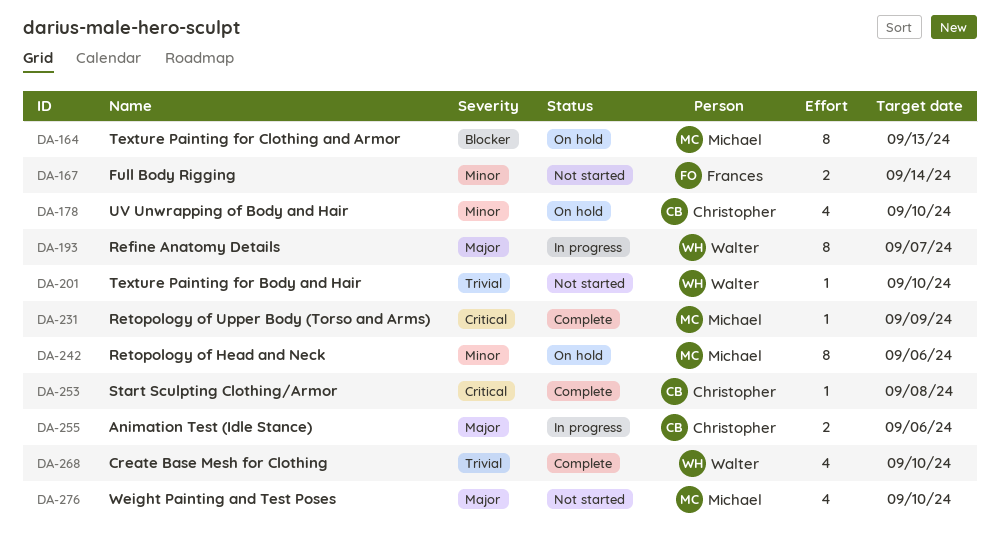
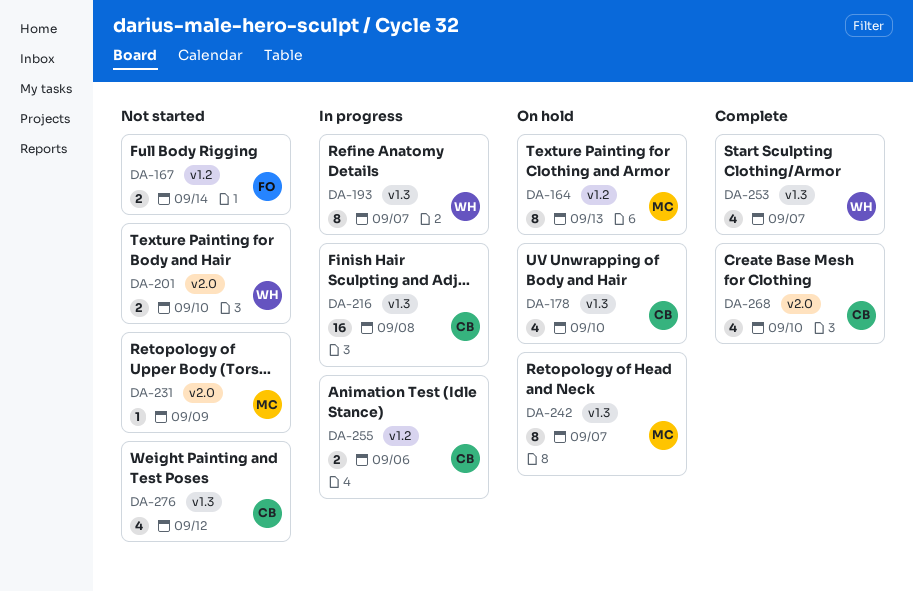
DA-201, estimate: 1 -> 2
DA-216: none -> present
DA-231, status: Complete -> Not started
DA-242, due: Sep 6 -> Sep 7
DA-253, owner: Christopher -> Walter
DA-253, estimate: 1 -> 4
DA-253, due: Sep 8 -> Sep 7
DA-268, owner: Walter -> Christopher
DA-276, owner: Michael -> Christopher
DA-276, due: Sep 10 -> Sep 12

